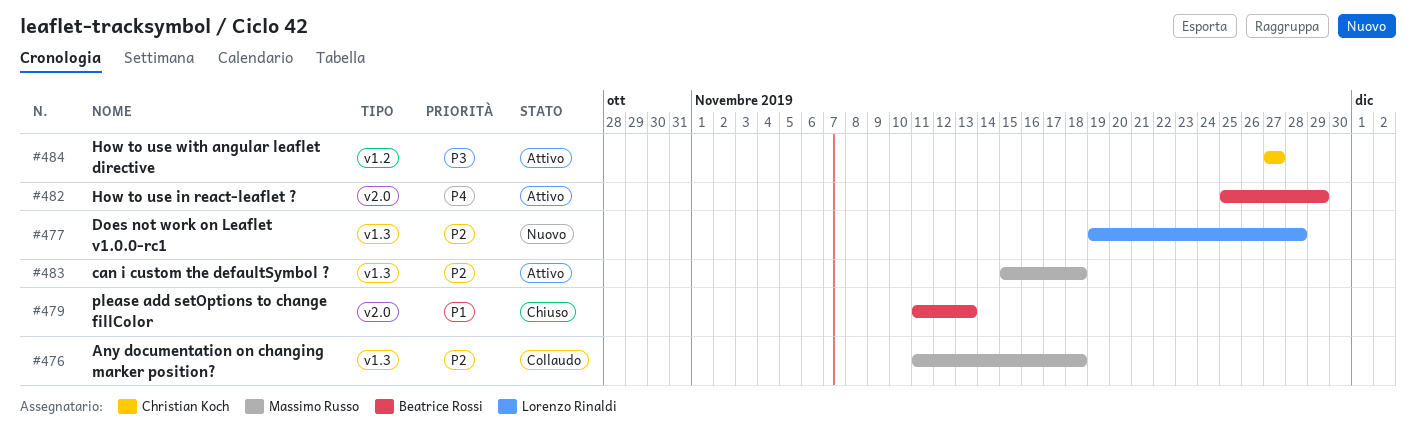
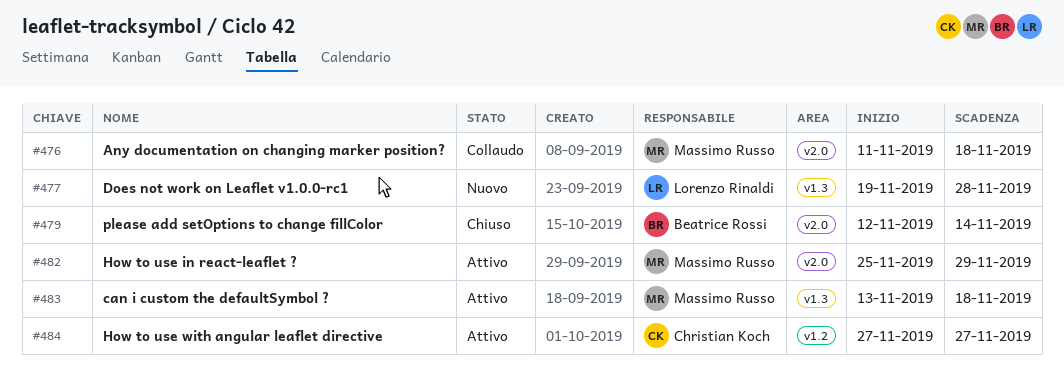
#476, label: v1.3 -> v2.0
#479, start: Nov 11 -> Nov 12
#479, due: Nov 13 -> Nov 14
#482, owner: Beatrice Rossi -> Massimo Russo
#483, start: Nov 15 -> Nov 13

